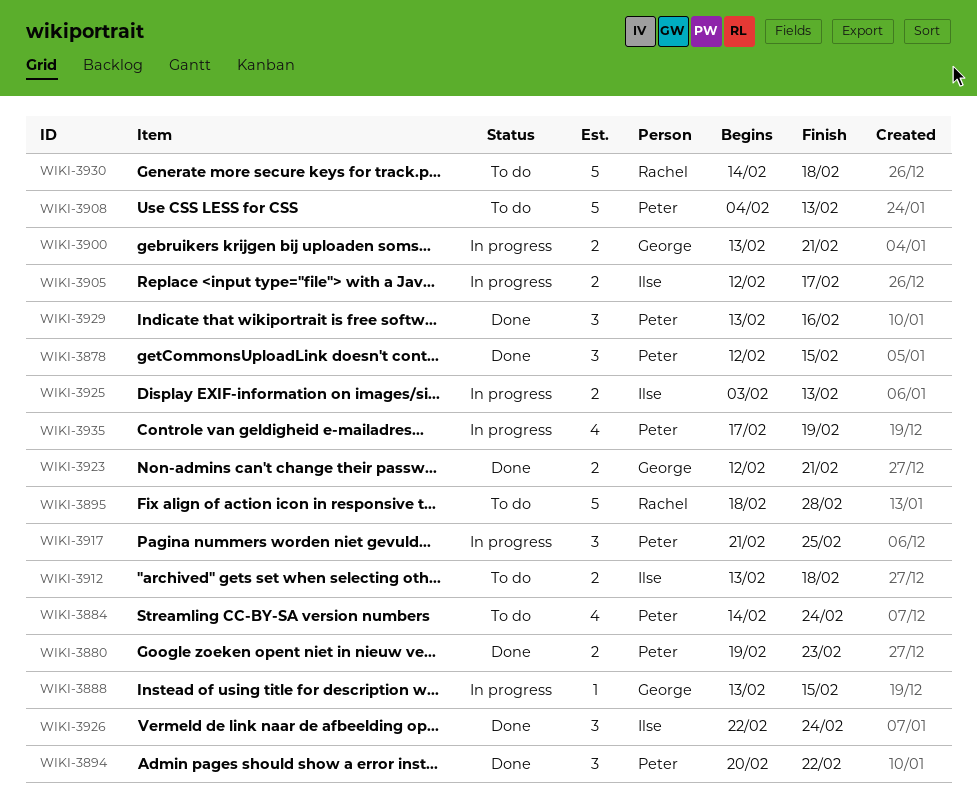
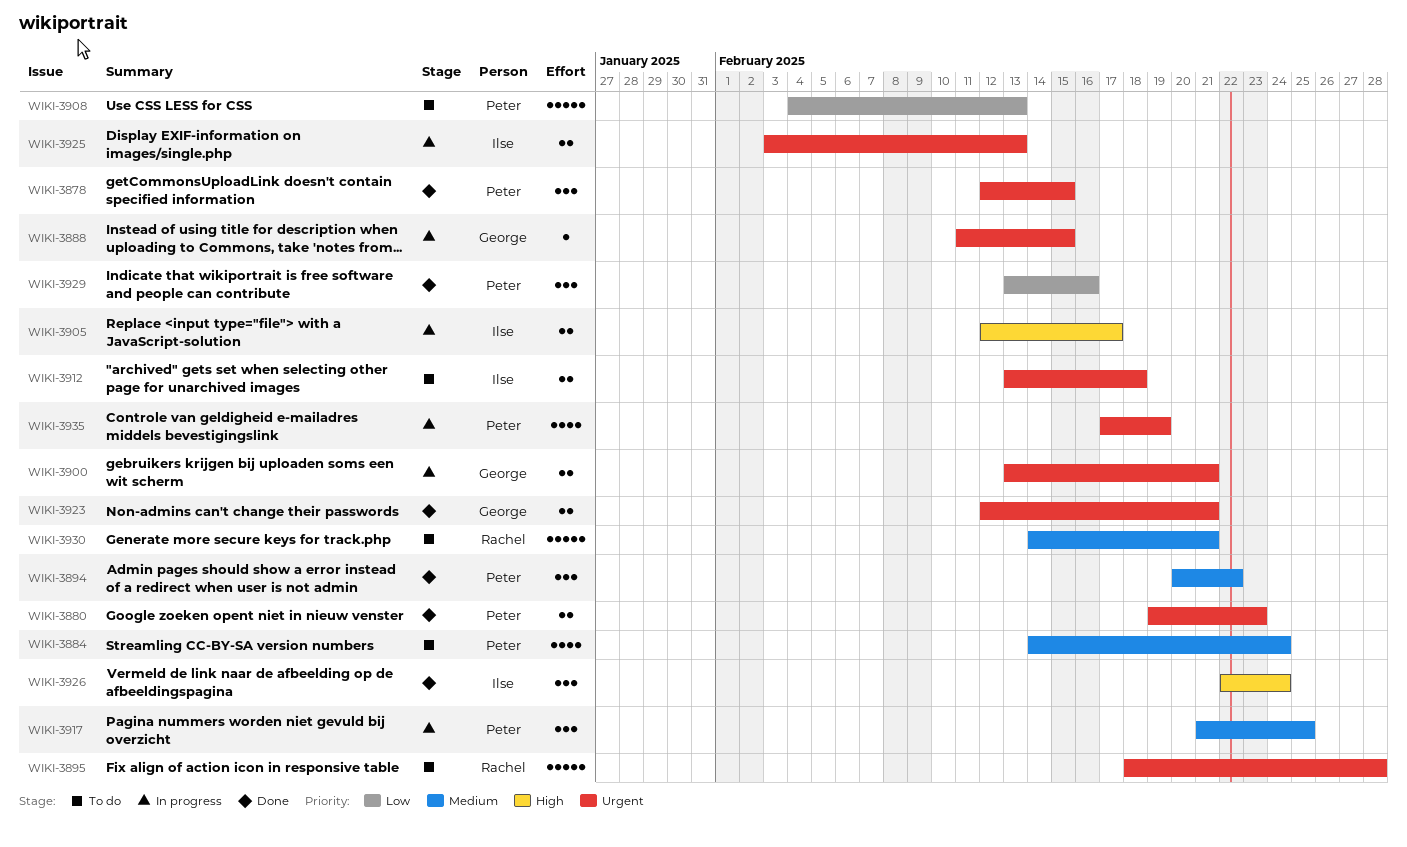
WIKI-3888, start: Feb 13 -> Feb 11
WIKI-3930, due: Feb 18 -> Feb 21

